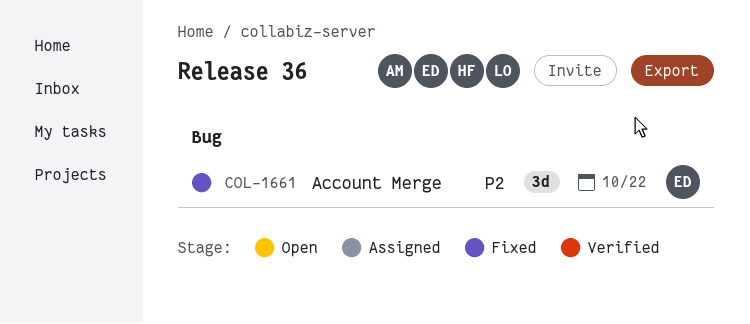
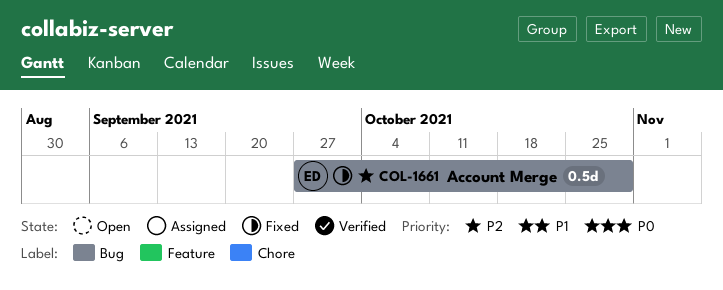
COL-1661, estimate: 3d -> 0.5d
COL-1661, due: Oct 22 -> Oct 29

